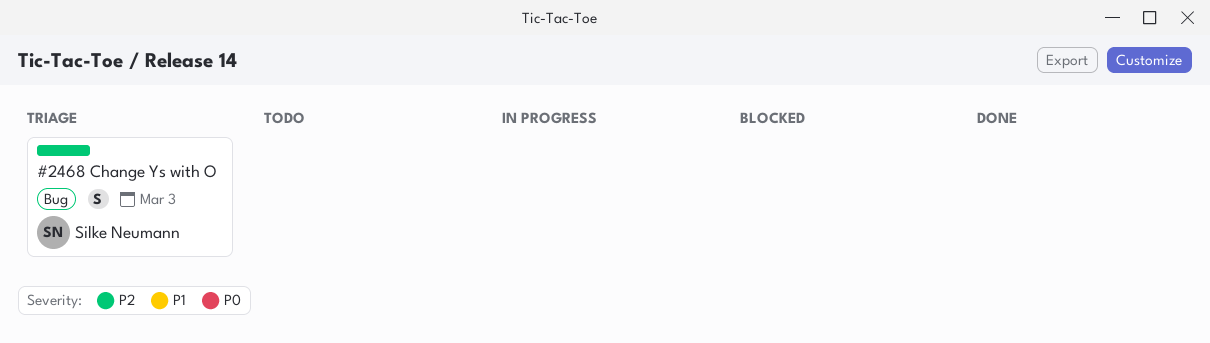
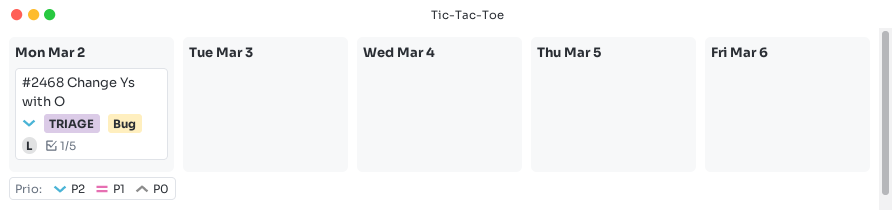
#2468, estimate: S -> L
#2468, due: Mar 3 -> Mar 2

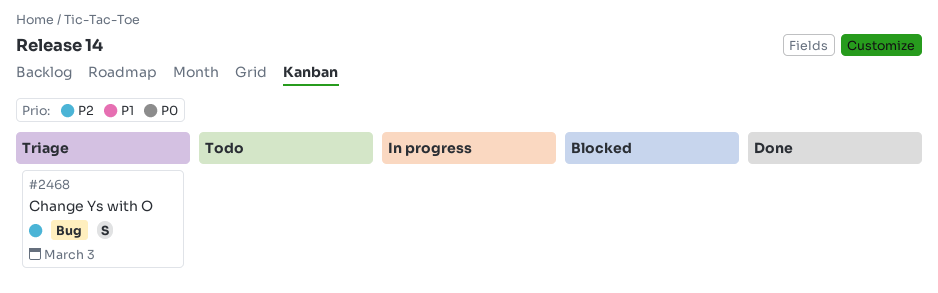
#2468, estimate: L -> S
#2468, due: Mar 2 -> Mar 3

